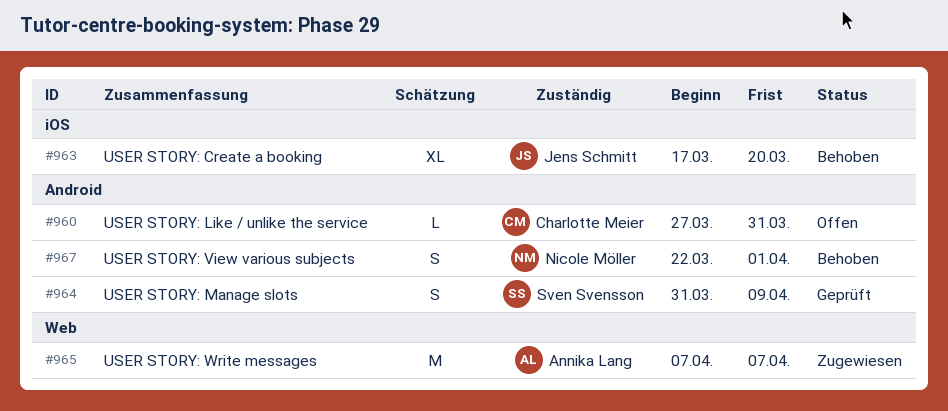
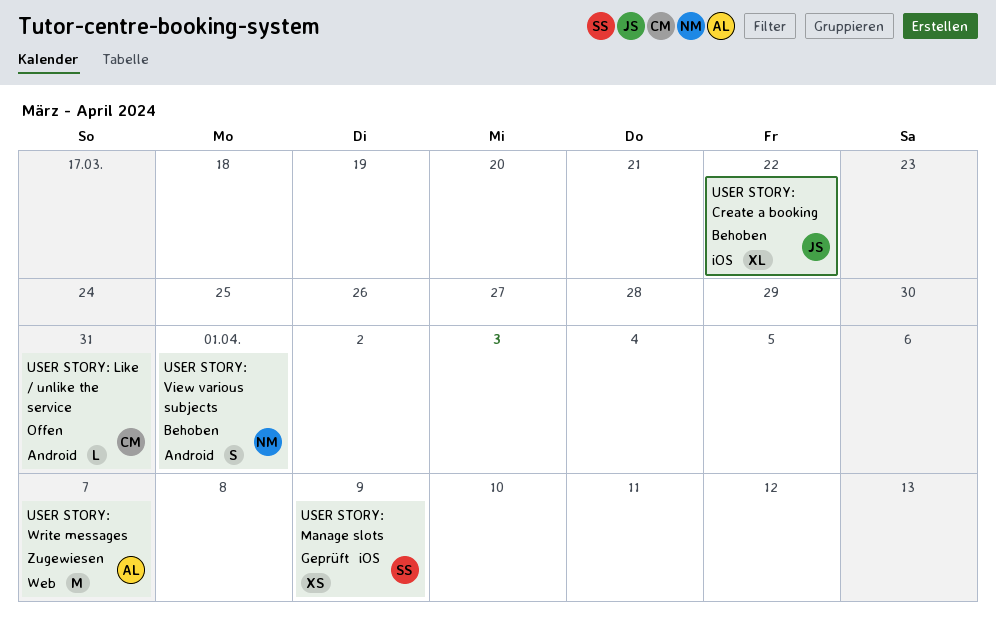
USER STORY: Create a booking, due: Mar 20 -> Mar 22
USER STORY: Manage slots, label: Android -> iOS
USER STORY: Manage slots, estimate: S -> XS

